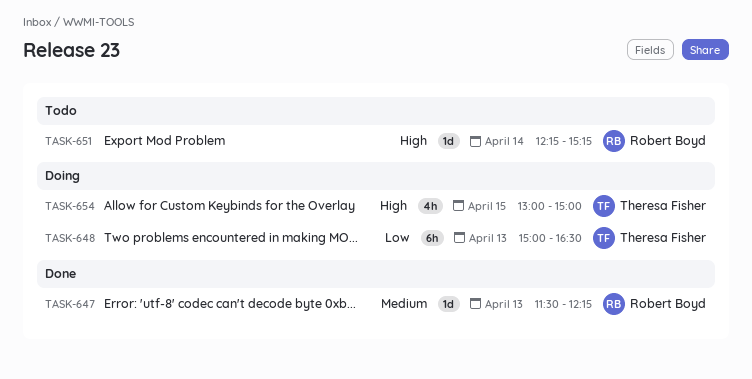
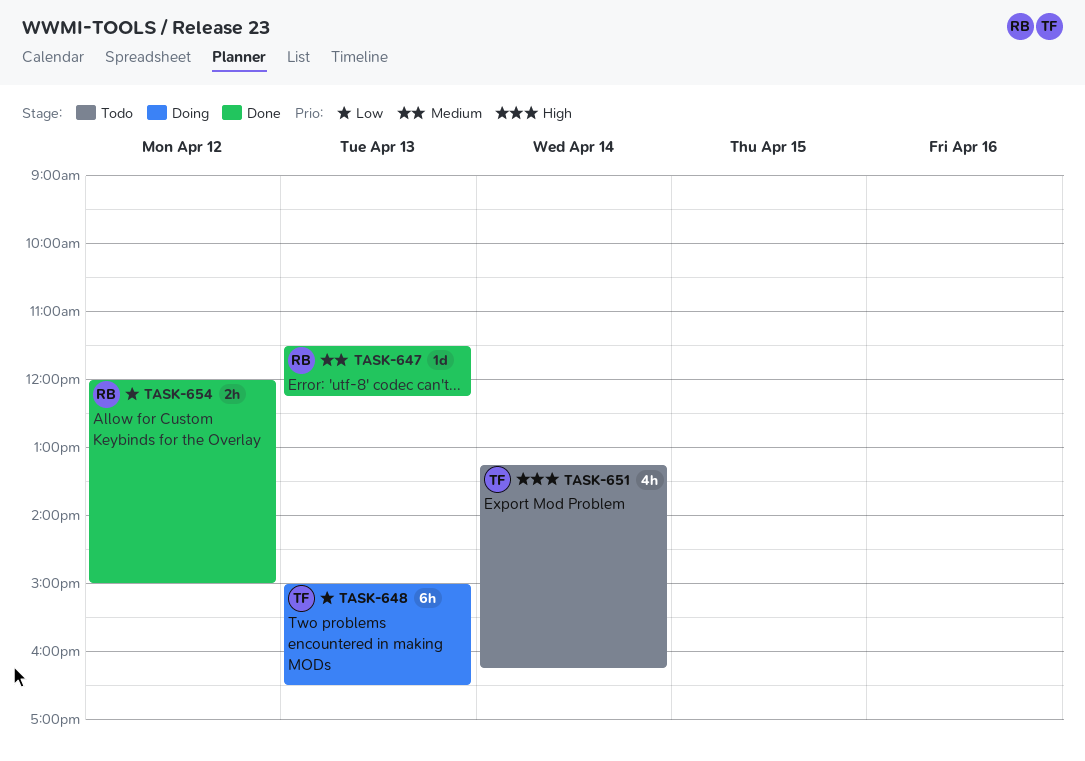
TASK-651, owner: Robert Boyd -> Theresa Fisher
TASK-651, estimate: 1d -> 4h
TASK-651, begins: 12:15 -> 13:15
TASK-651, ends: 15:15 -> 16:15
TASK-654, status: Doing -> Done
TASK-654, owner: Theresa Fisher -> Robert Boyd
TASK-654, priority: High -> Low
TASK-654, estimate: 4h -> 2h
TASK-654, day: Apr 15 -> Apr 12
TASK-654, begins: 13:00 -> 12:00

